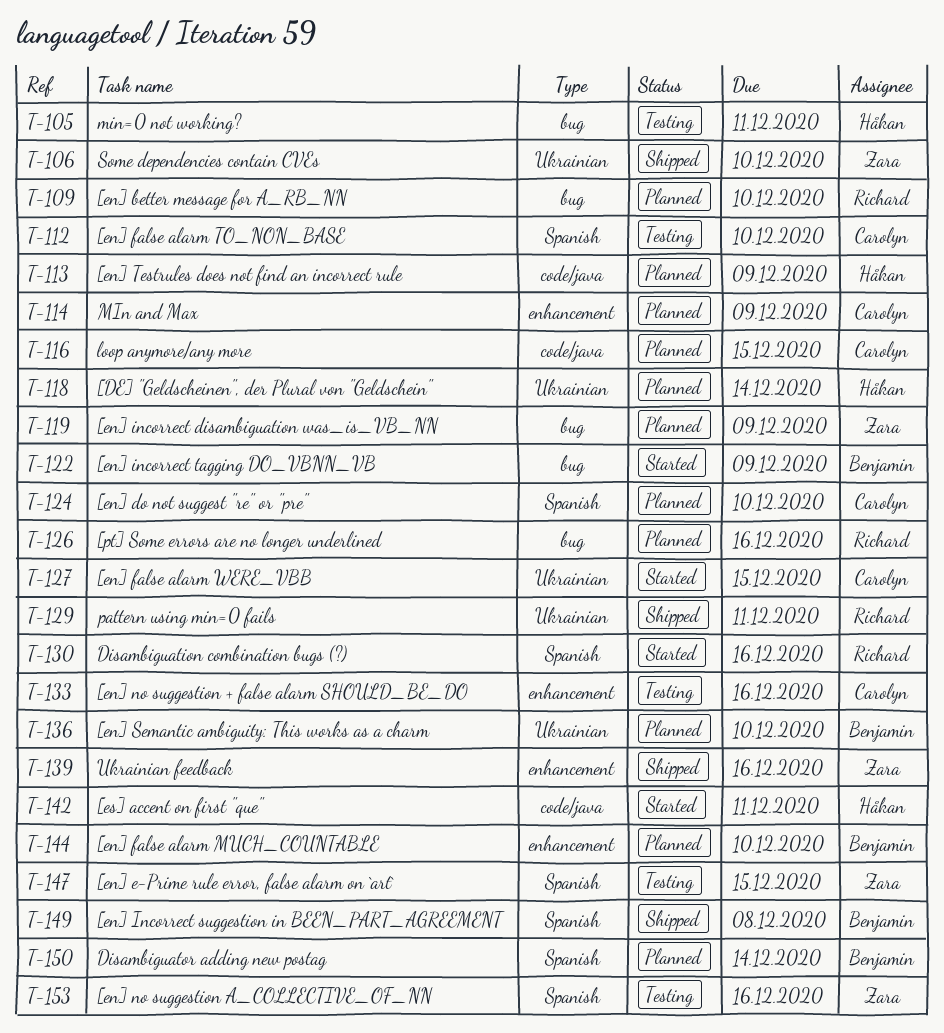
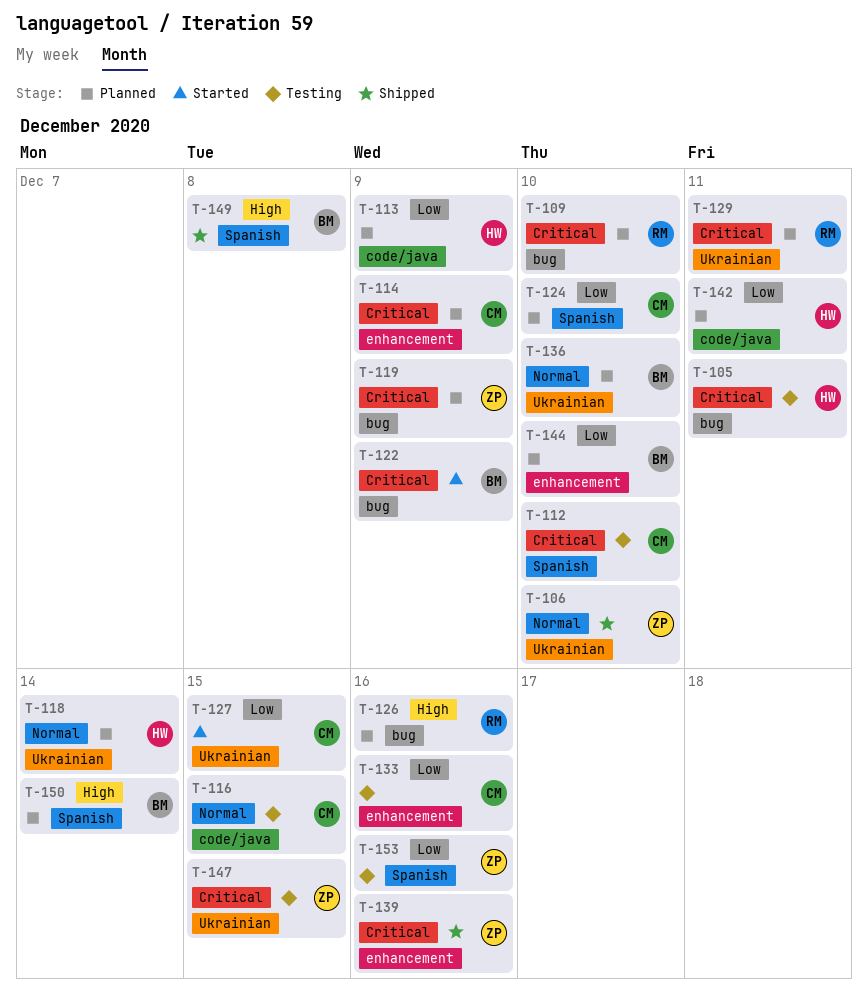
T-116, status: Planned -> Testing
T-129, status: Shipped -> Planned
T-130: present -> none
T-142, status: Started -> Planned
T-147, label: Spanish -> Ukrainian

